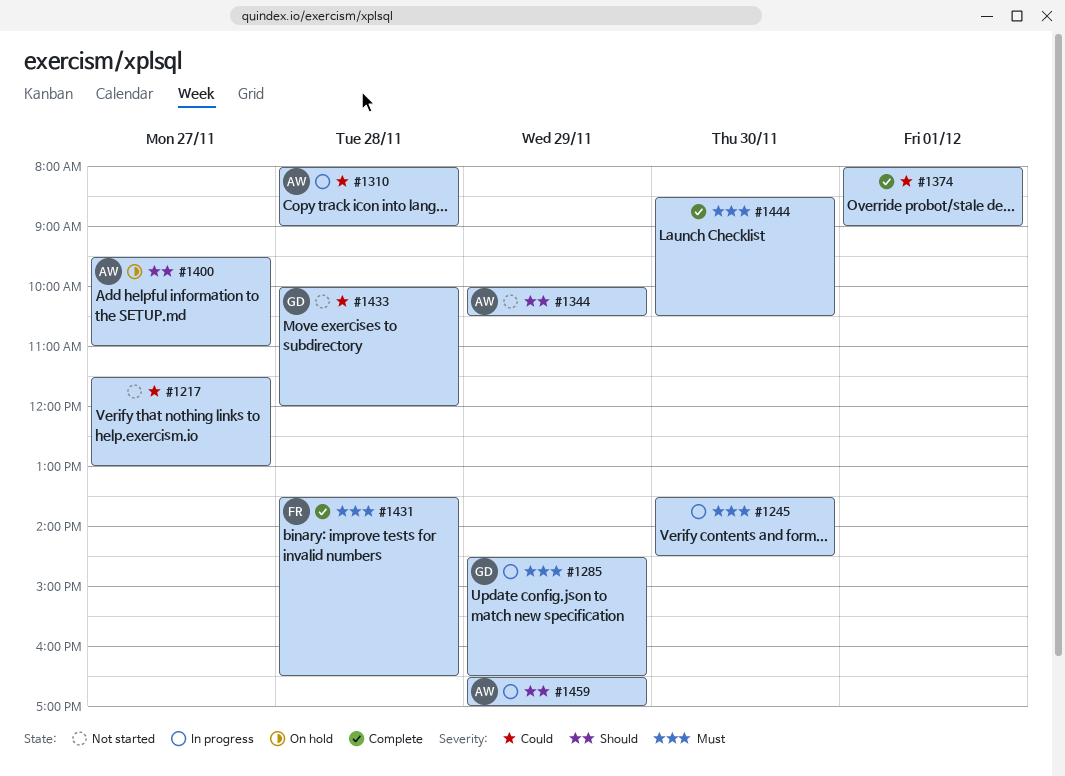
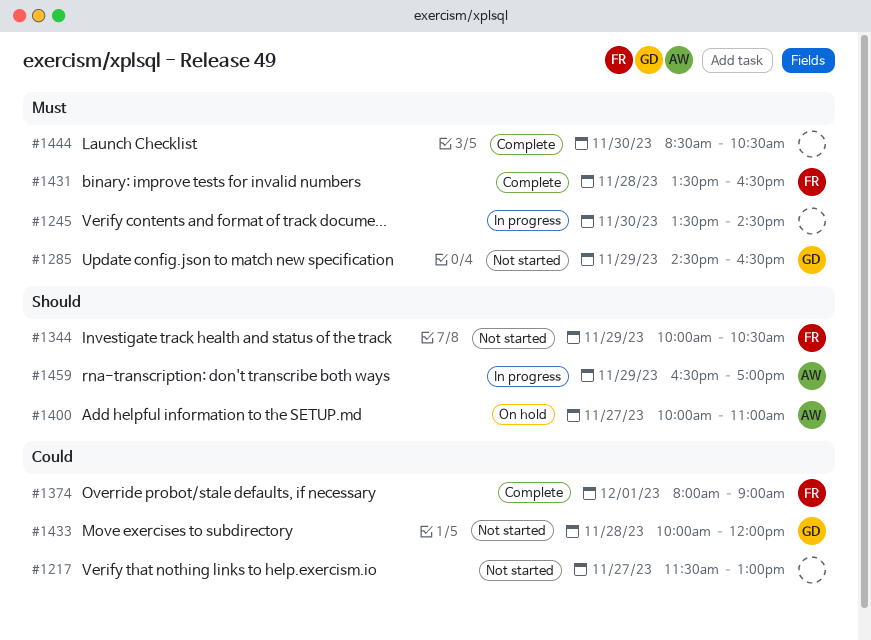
#1285, status: In progress -> Not started
#1310: present -> none
#1344, owner: AW -> FR
#1374, owner: none -> FR
#1400, begins: 09:30 -> 10:00

